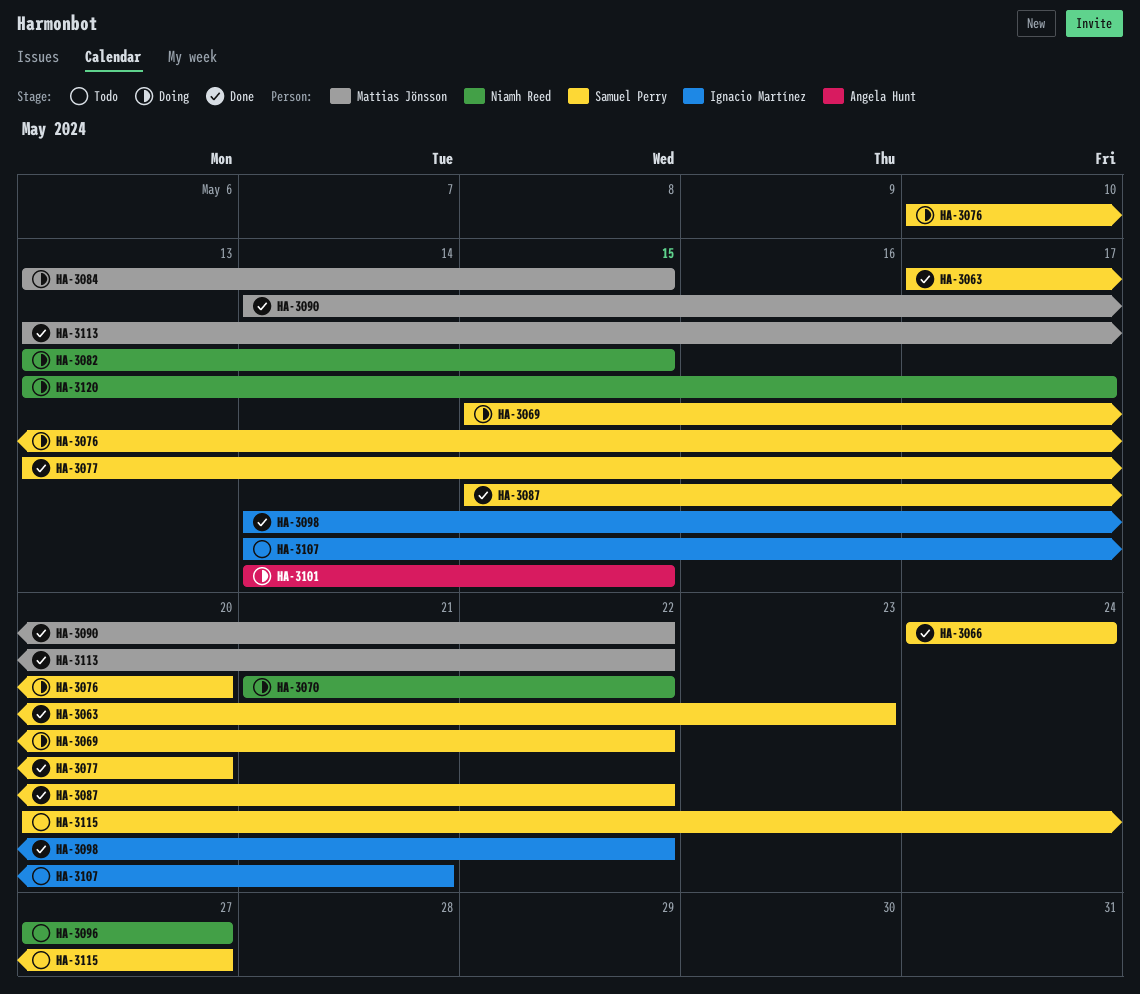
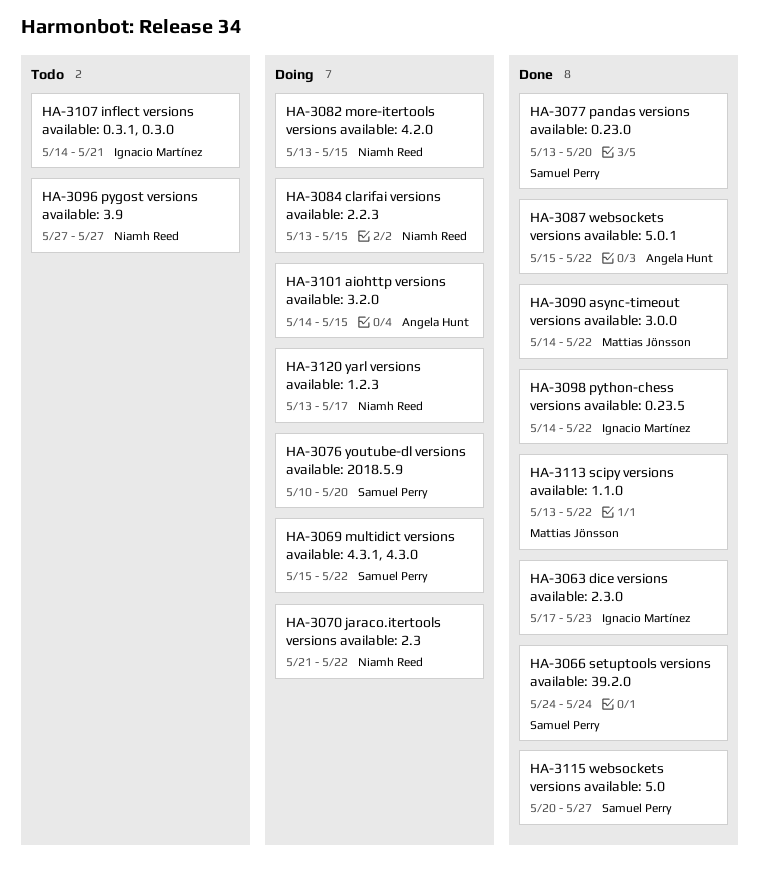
HA-3063, owner: Samuel Perry -> Ignacio Martínez
HA-3084, owner: Mattias Jönsson -> Niamh Reed
HA-3087, owner: Samuel Perry -> Angela Hunt
HA-3115, status: Todo -> Done

